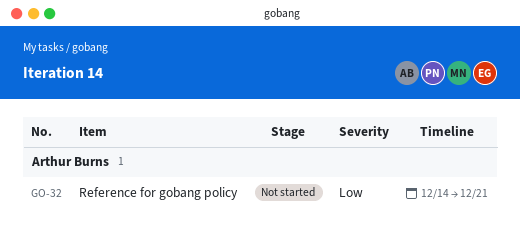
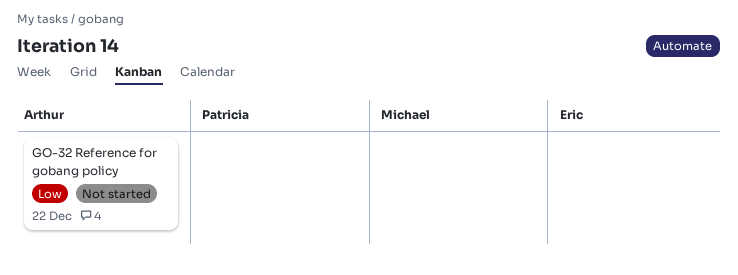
GO-32, due: Dec 21 -> Dec 22

